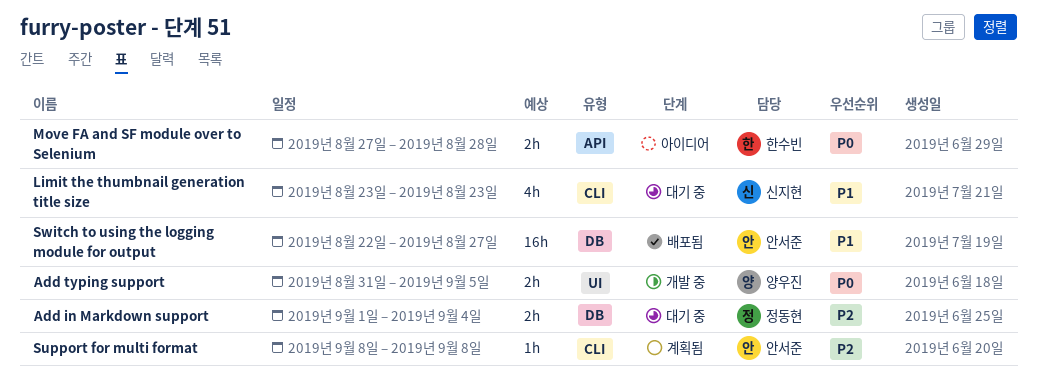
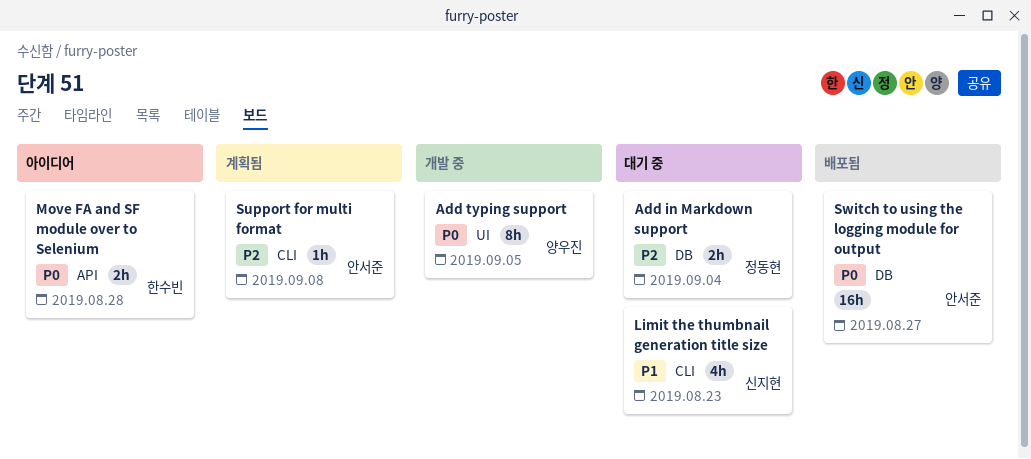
Add typing support, estimate: 2h -> 8h
Switch to using the logging module for output, priority: P1 -> P0

